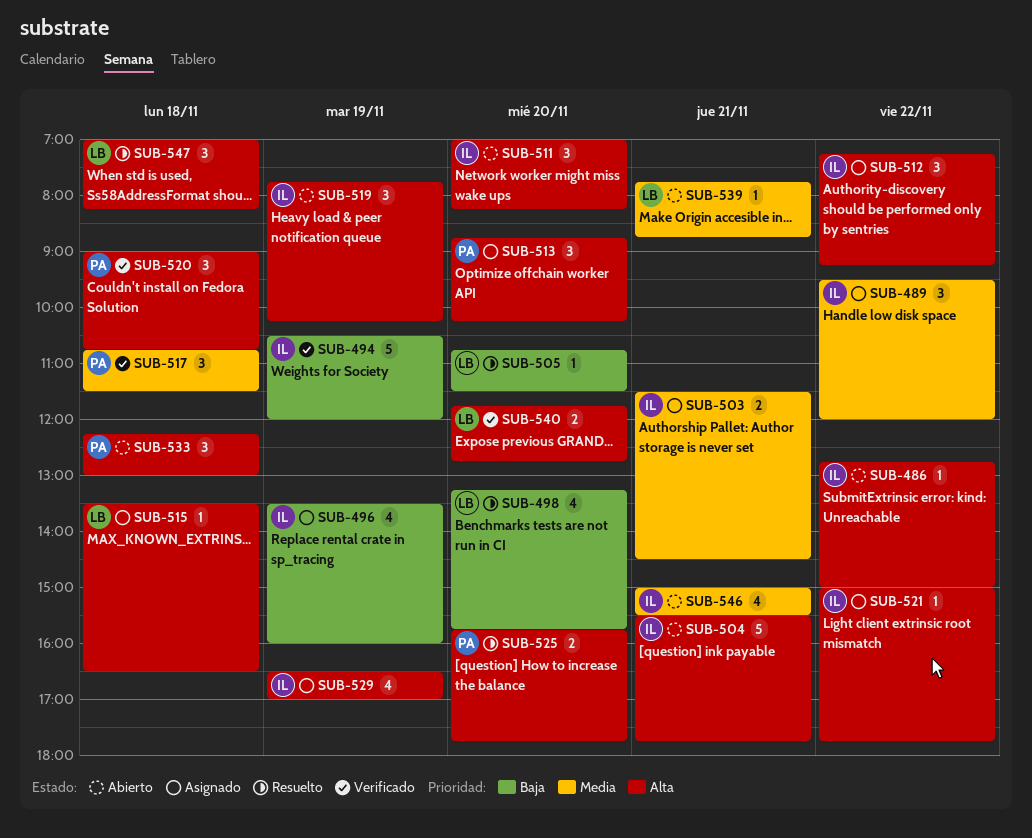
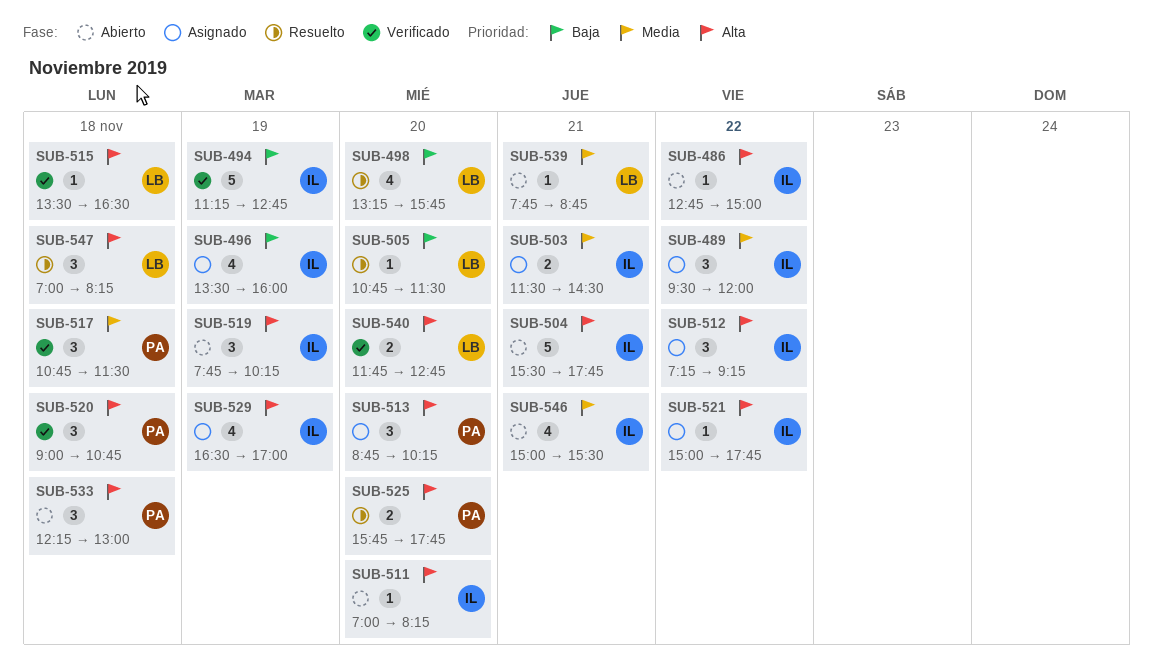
SUB-494, begins: 10:30 -> 11:15
SUB-494, ends: 12:00 -> 12:45
SUB-511, estimate: 3 -> 1
SUB-515, status: Asignado -> Verificado

